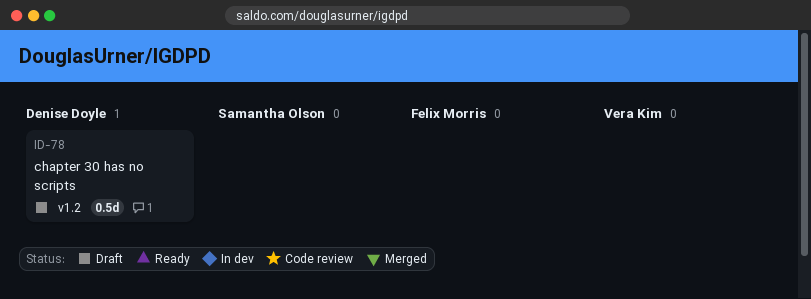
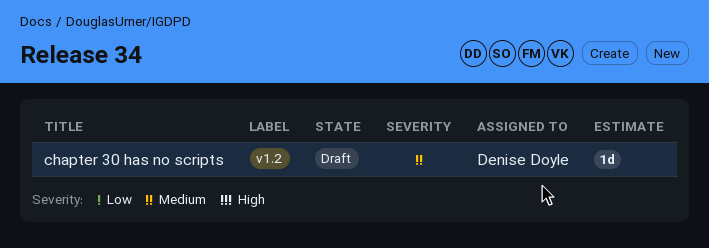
chapter 30 has no scripts, estimate: 0.5d -> 1d

